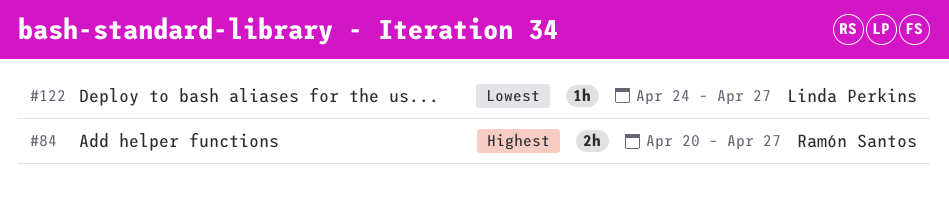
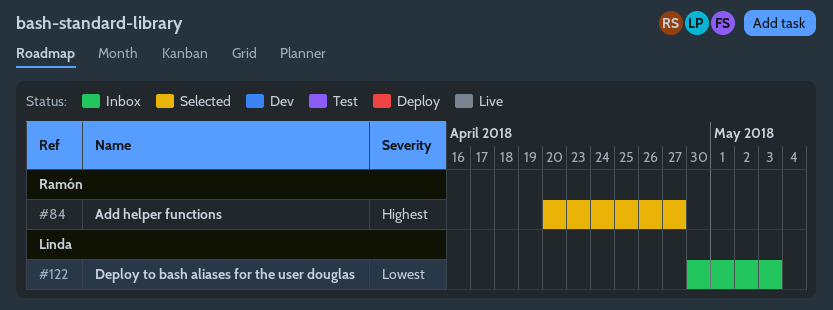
#122, start: Apr 24 -> Apr 30
#122, due: Apr 27 -> May 3

